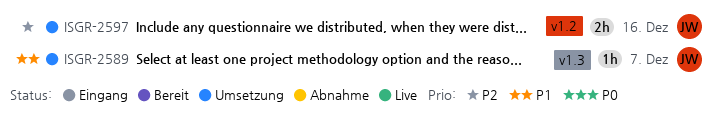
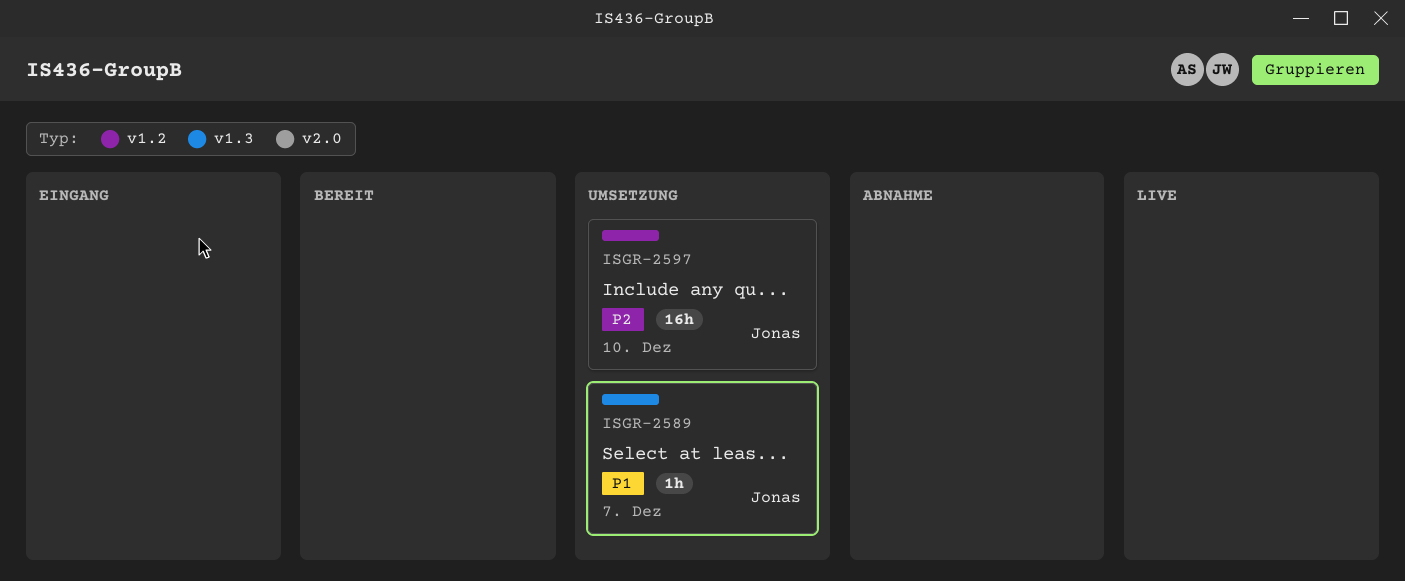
ISGR-2597, estimate: 2h -> 16h
ISGR-2597, due: Dec 16 -> Dec 10

